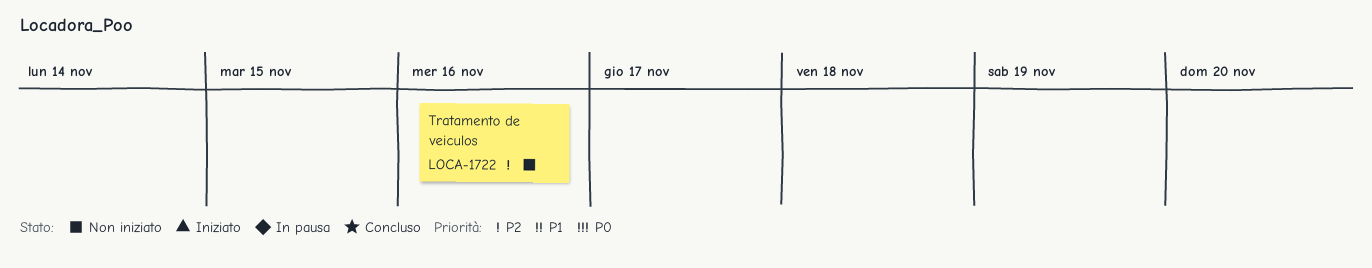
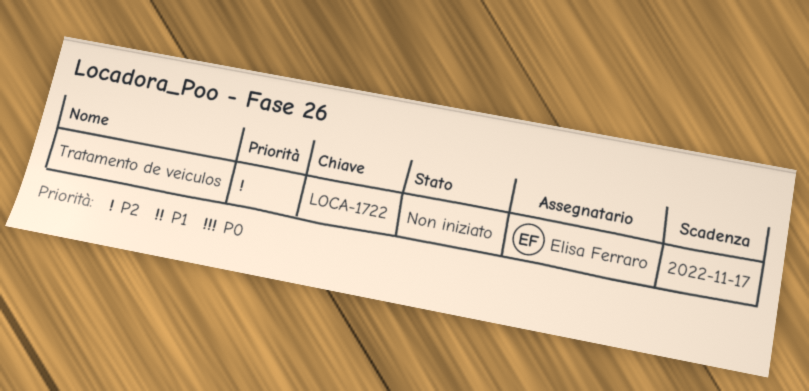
LOCA-1722, due: Nov 16 -> Nov 17

